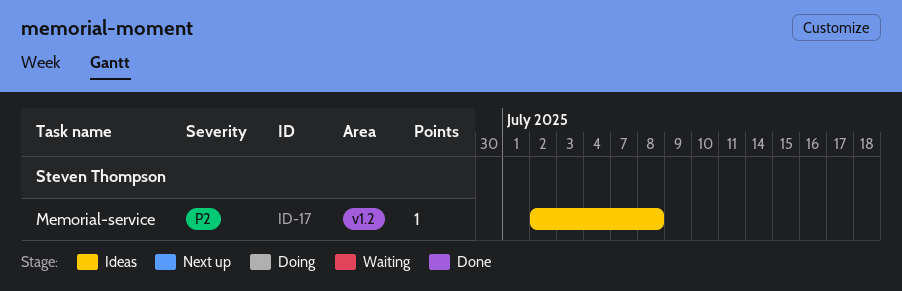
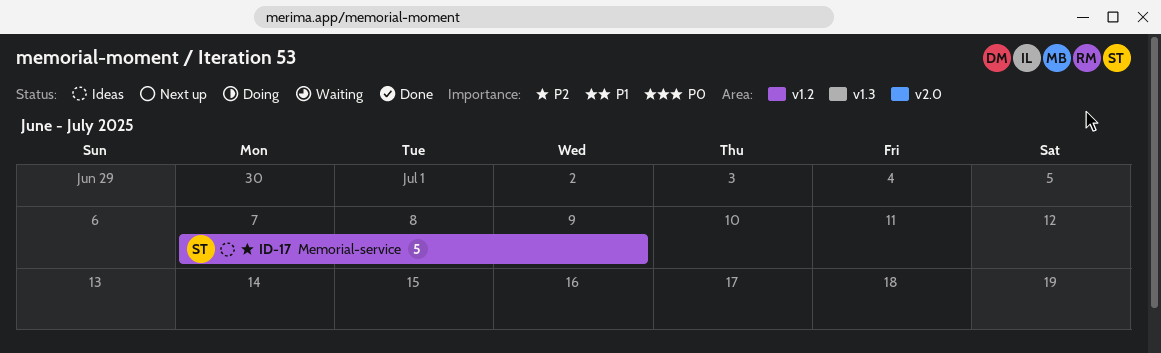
ID-17, estimate: 1 -> 5
ID-17, start: Jul 2 -> Jul 7
ID-17, due: Jul 8 -> Jul 9

